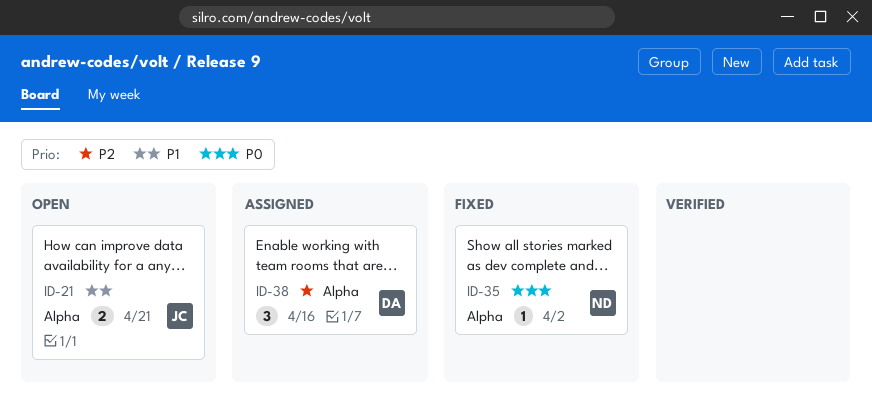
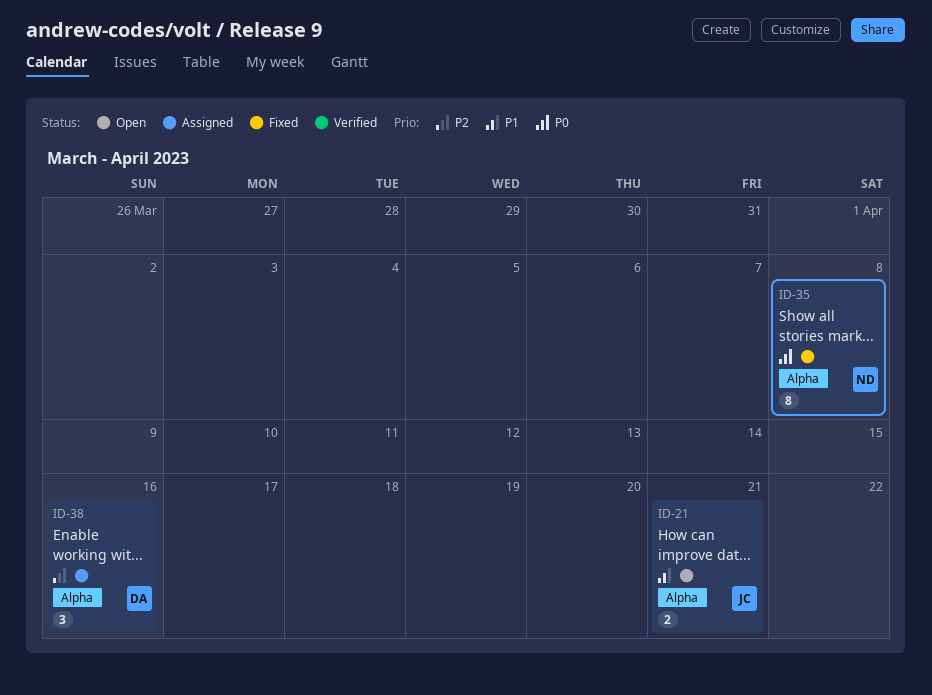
ID-35, estimate: 1 -> 8
ID-35, due: Apr 2 -> Apr 8

